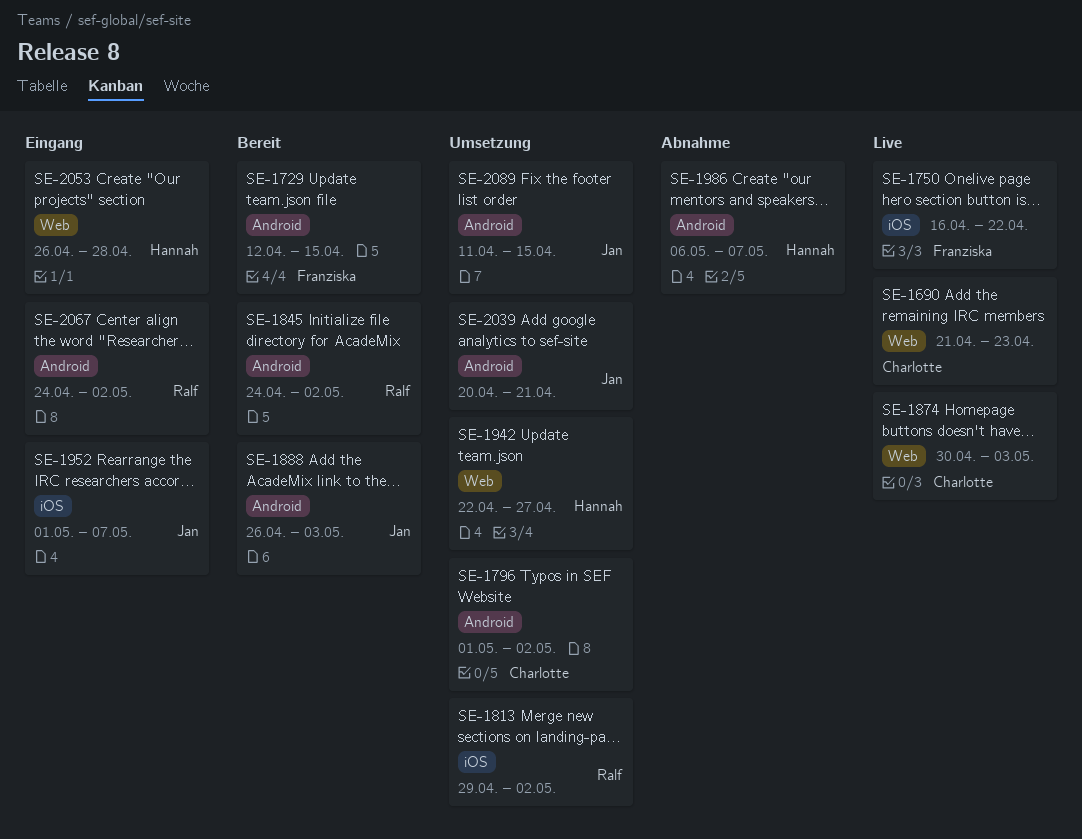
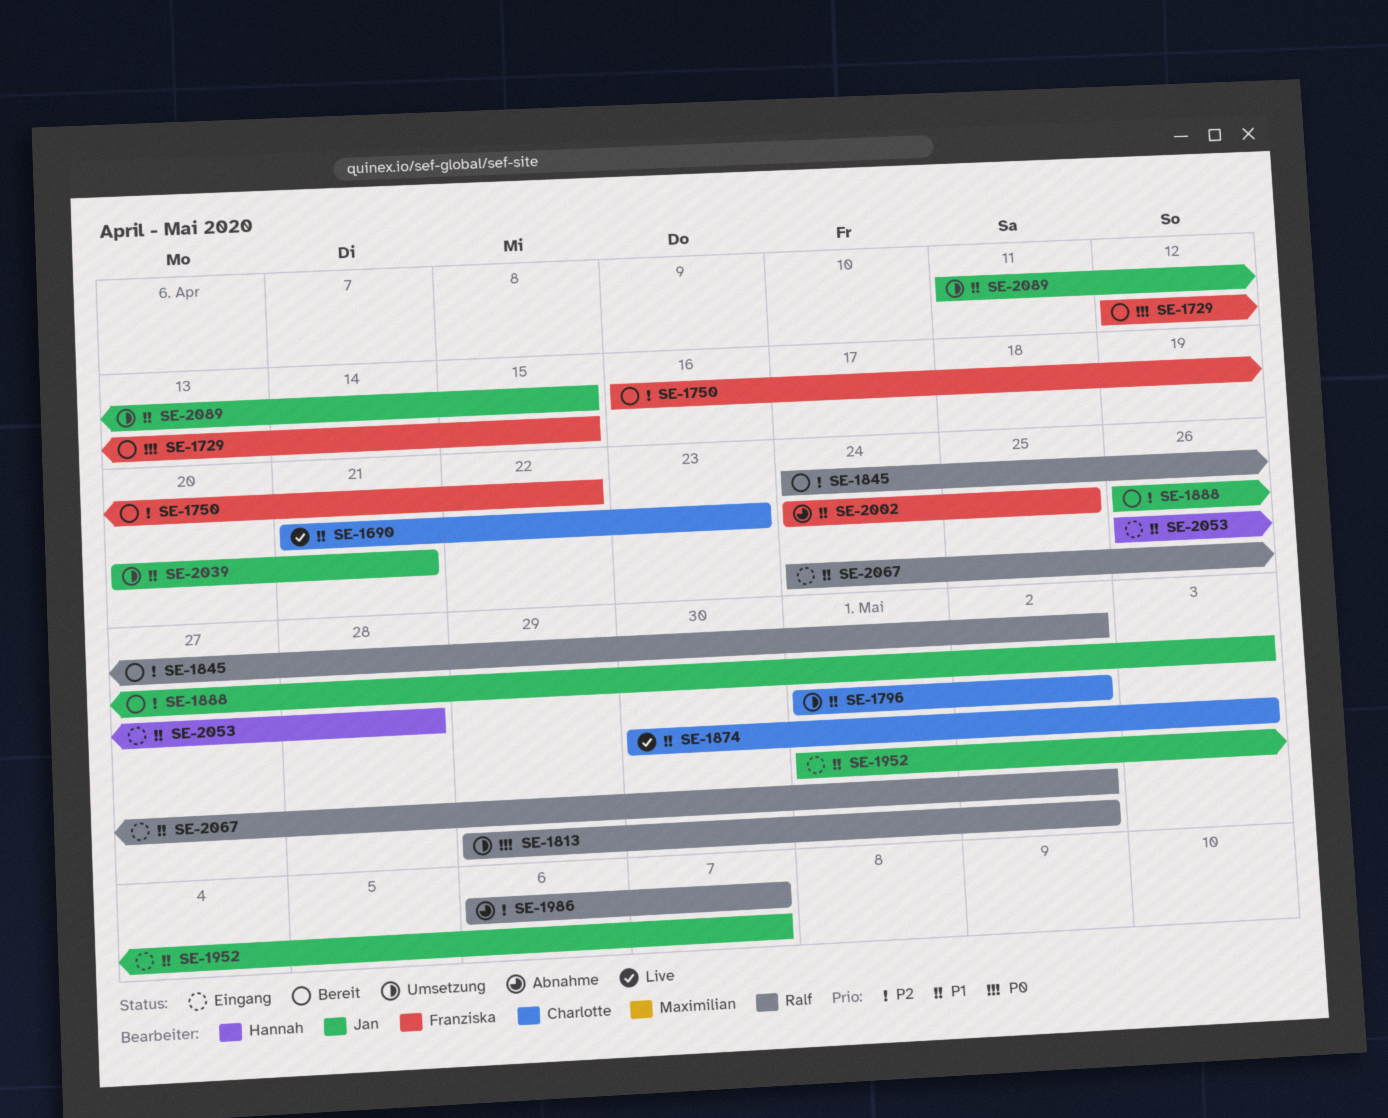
SE-1750, status: Live -> Bereit
SE-1942: present -> none
SE-1986, owner: Hannah -> Ralf
SE-2002: none -> present

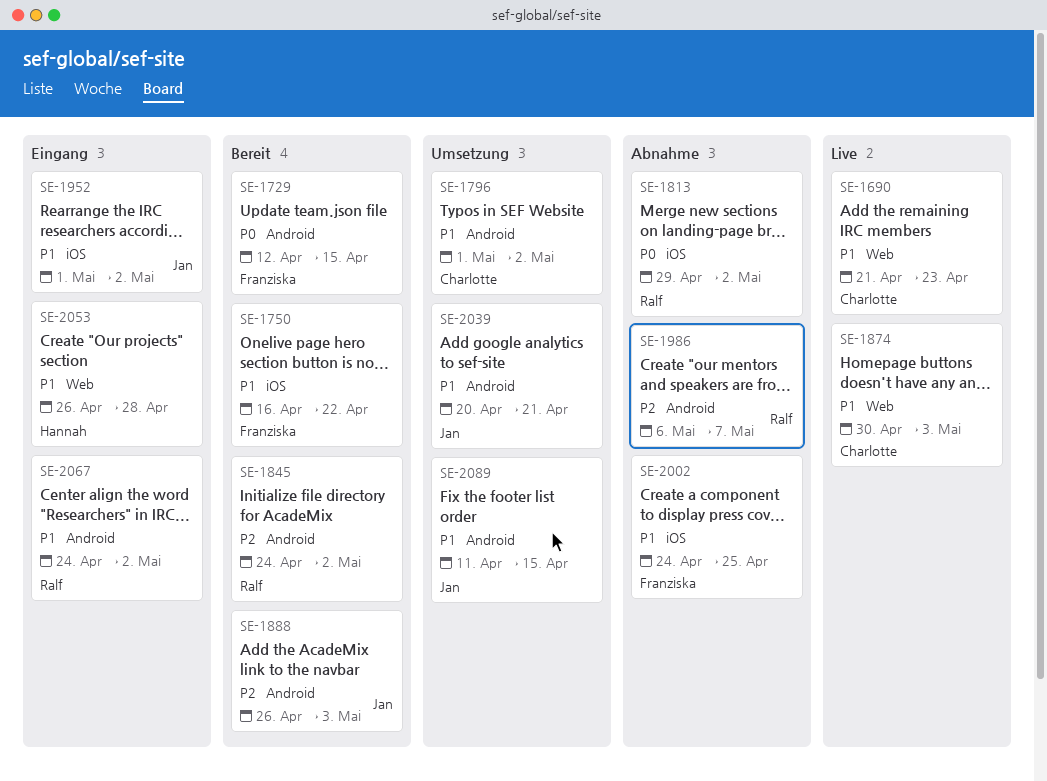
SE-1750, priority: P2 -> P1
SE-1813, status: Umsetzung -> Abnahme
SE-1952, due: May 7 -> May 2

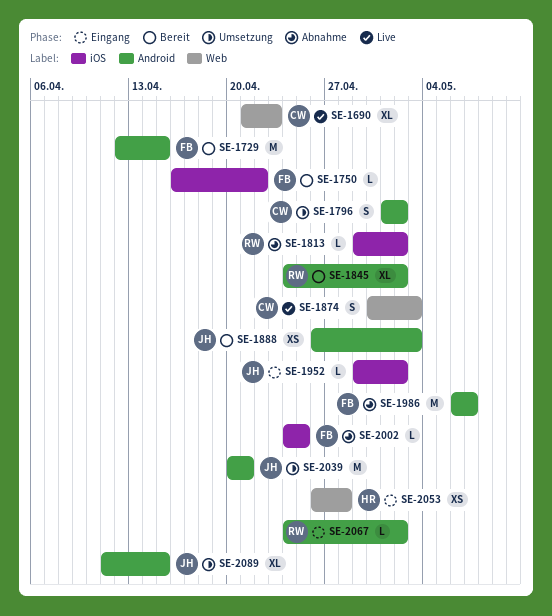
SE-1952, start: May 1 -> Apr 29
SE-1986, owner: Ralf -> Franziska

